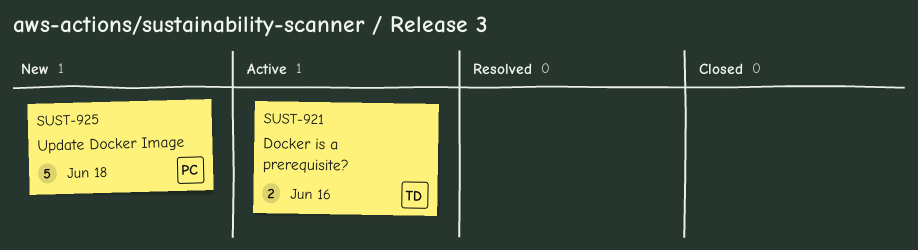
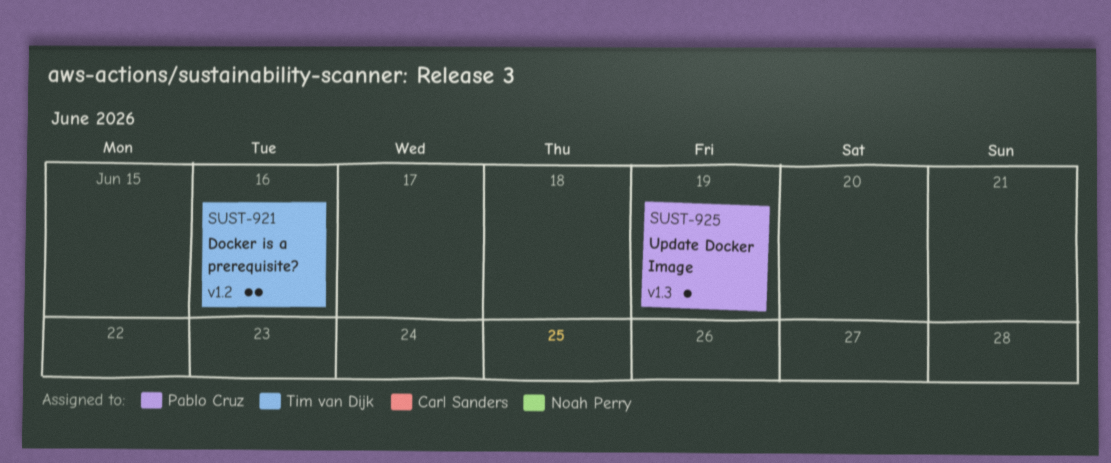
SUST-925, estimate: 5 -> 1
SUST-925, due: Jun 18 -> Jun 19

